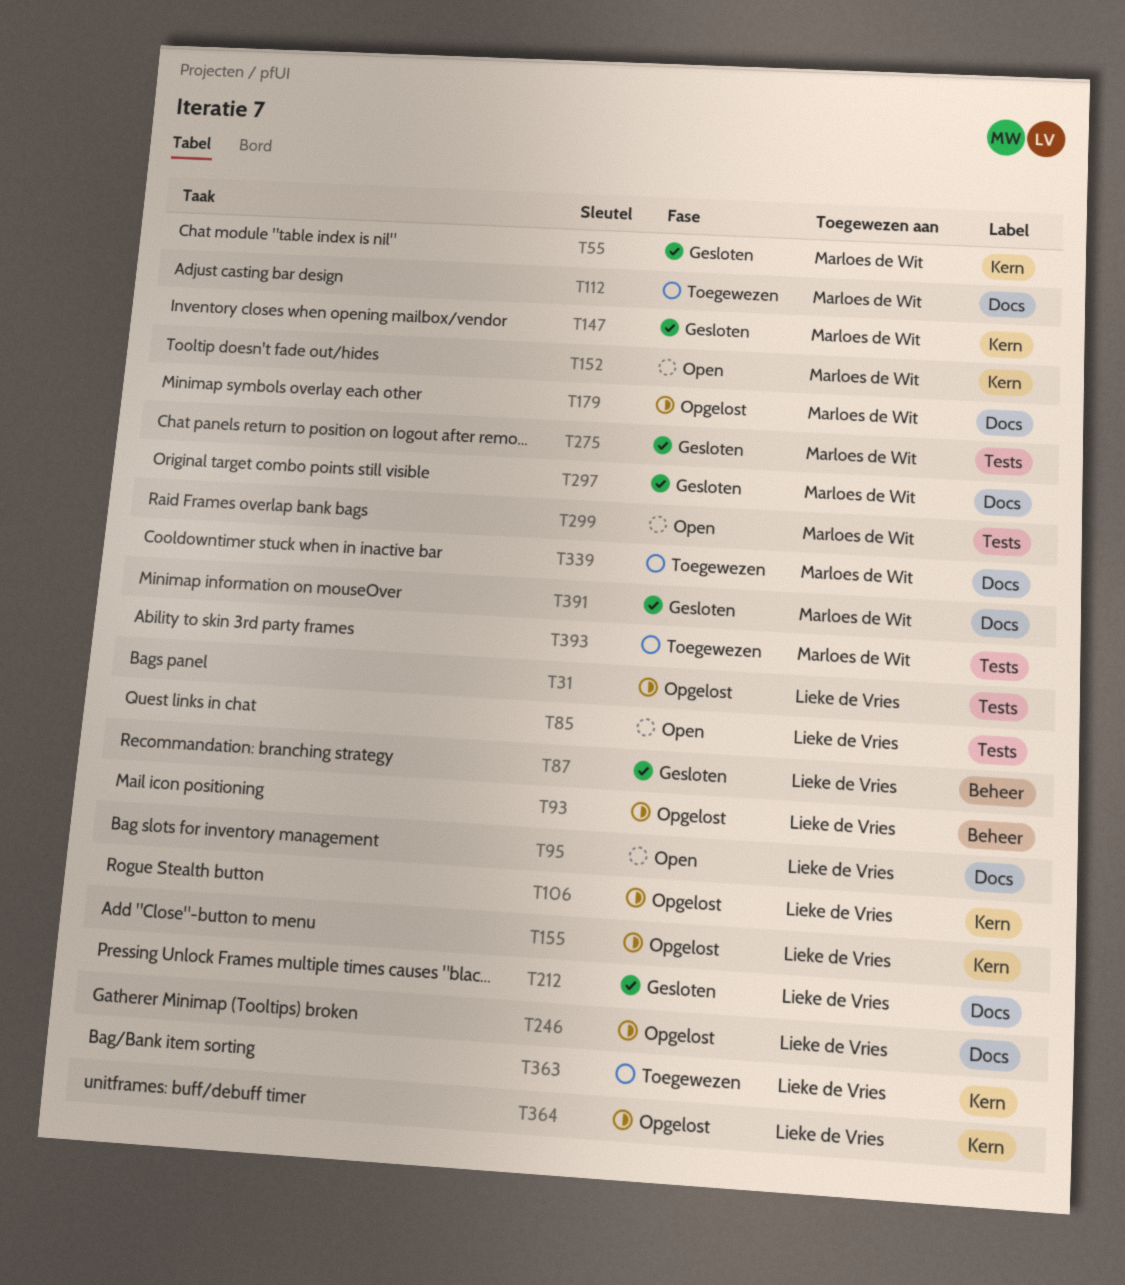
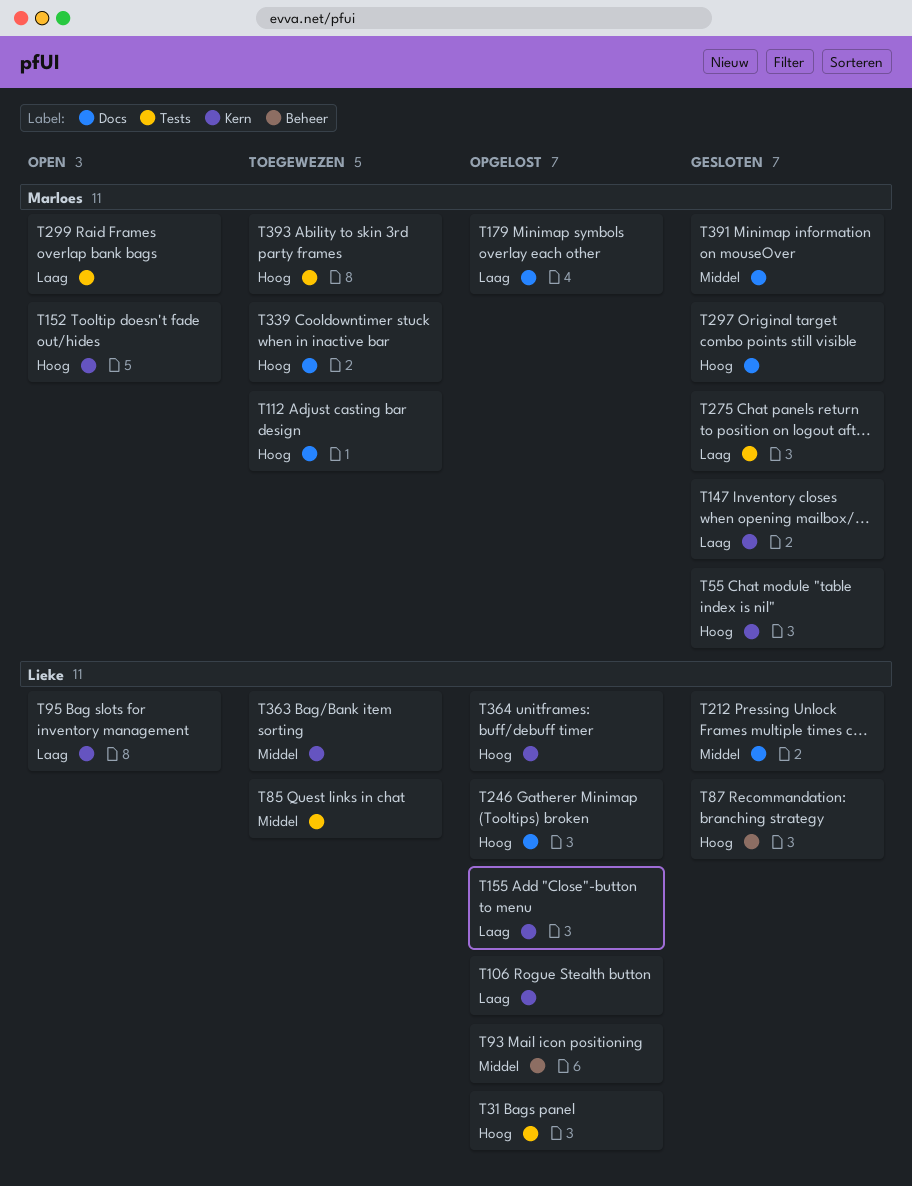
T85, status: Open -> Toegewezen
T95, label: Docs -> Kern

